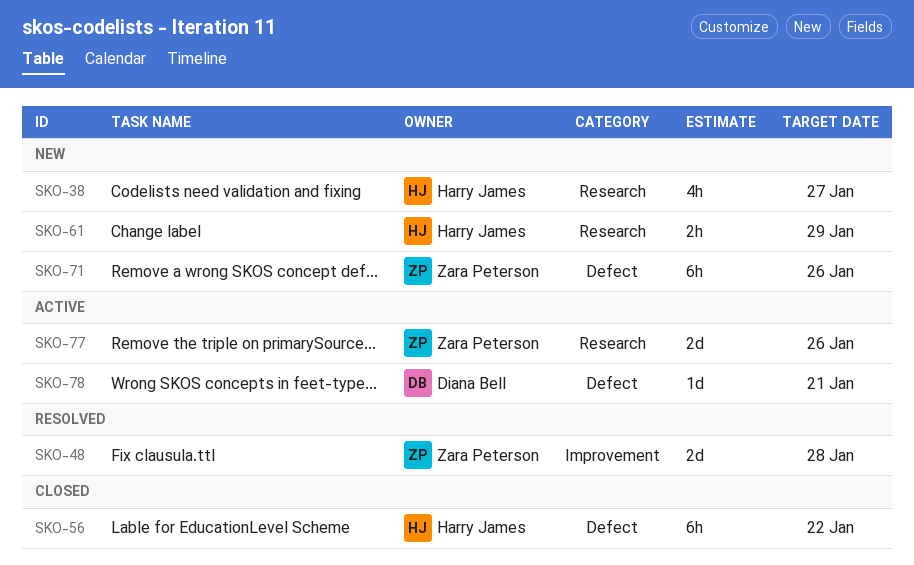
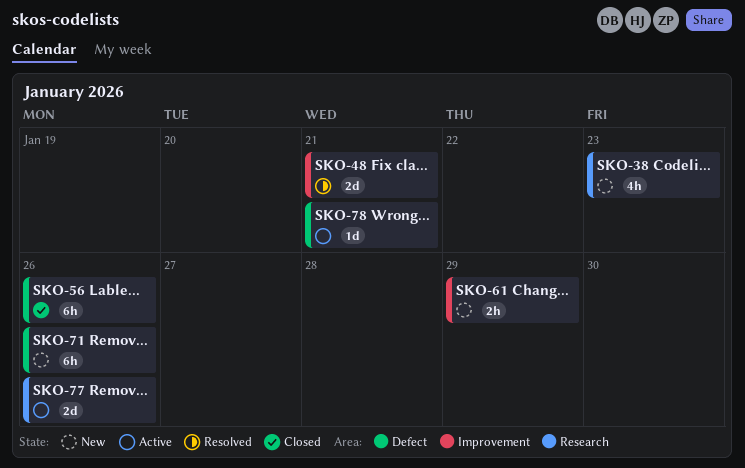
SKO-38, due: Jan 27 -> Jan 23
SKO-48, due: Jan 28 -> Jan 21
SKO-56, due: Jan 22 -> Jan 26
SKO-61, label: Research -> Improvement

